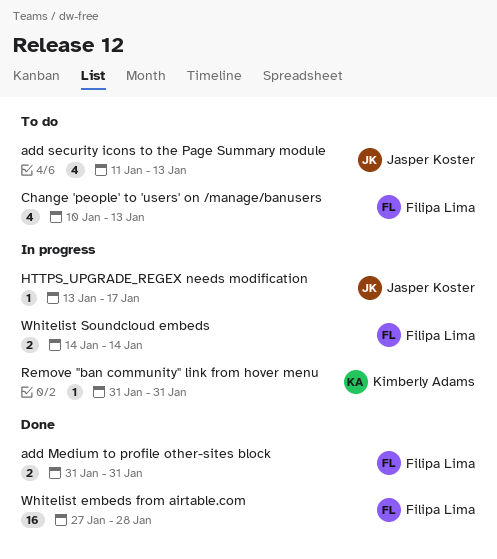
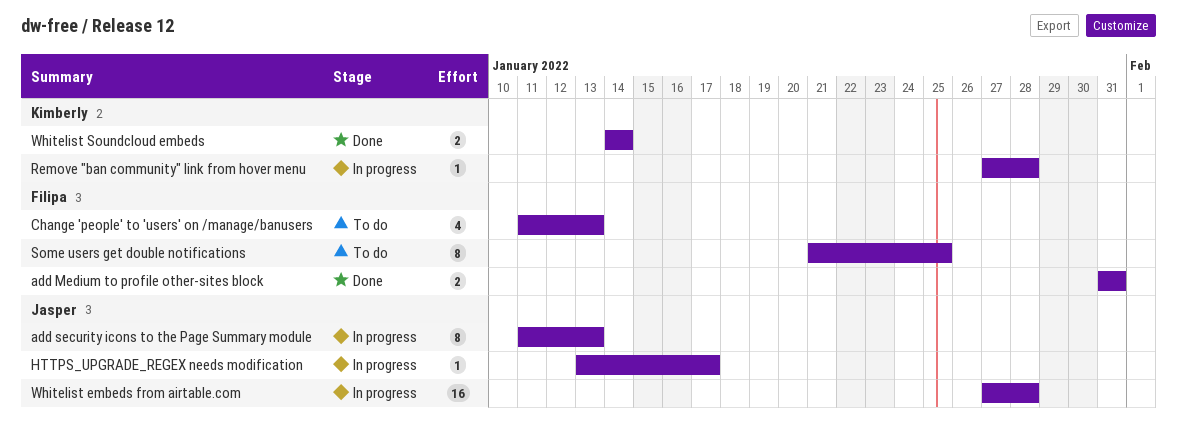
add security icons to the Page Summary module, status: To do -> In progress
add security icons to the Page Summary module, estimate: 4 -> 8
Change 'people' to 'users' on /manage/banusers, start: Jan 10 -> Jan 11
Remove "ban community" link from hover menu, start: Jan 31 -> Jan 27
Remove "ban community" link from hover menu, due: Jan 31 -> Jan 28
Some users get double notifications: none -> present
Whitelist embeds from airtable.com, status: Done -> In progress
Whitelist embeds from airtable.com, owner: Filipa Lima -> Jasper Koster
Whitelist Soundcloud embeds, status: In progress -> Done
Whitelist Soundcloud embeds, owner: Filipa Lima -> Kimberly Adams

